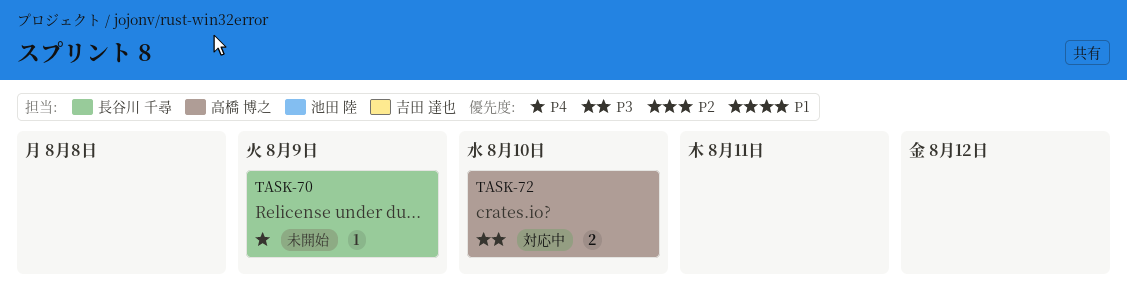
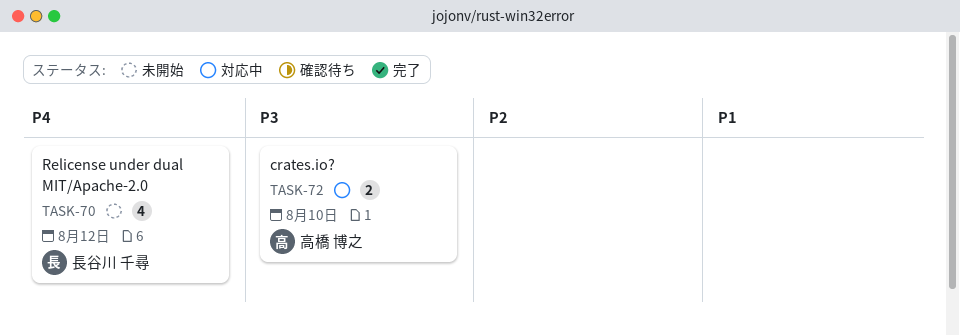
TASK-70, estimate: 1 -> 4
TASK-70, due: Aug 9 -> Aug 12

